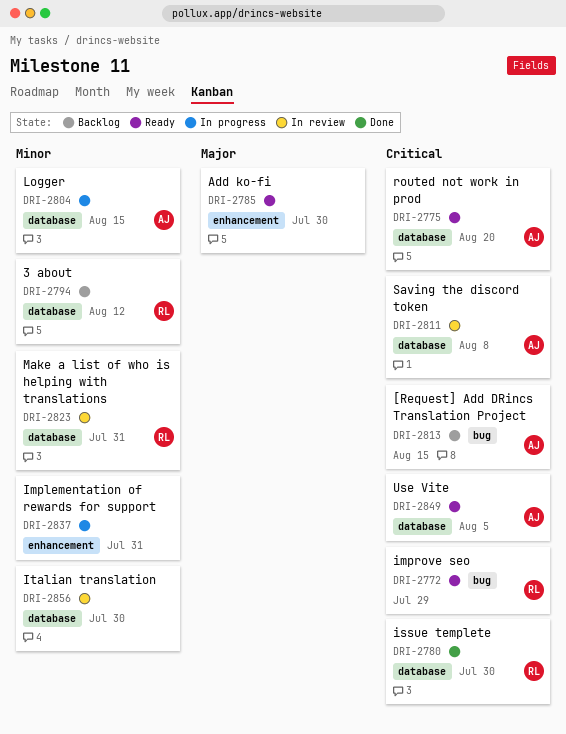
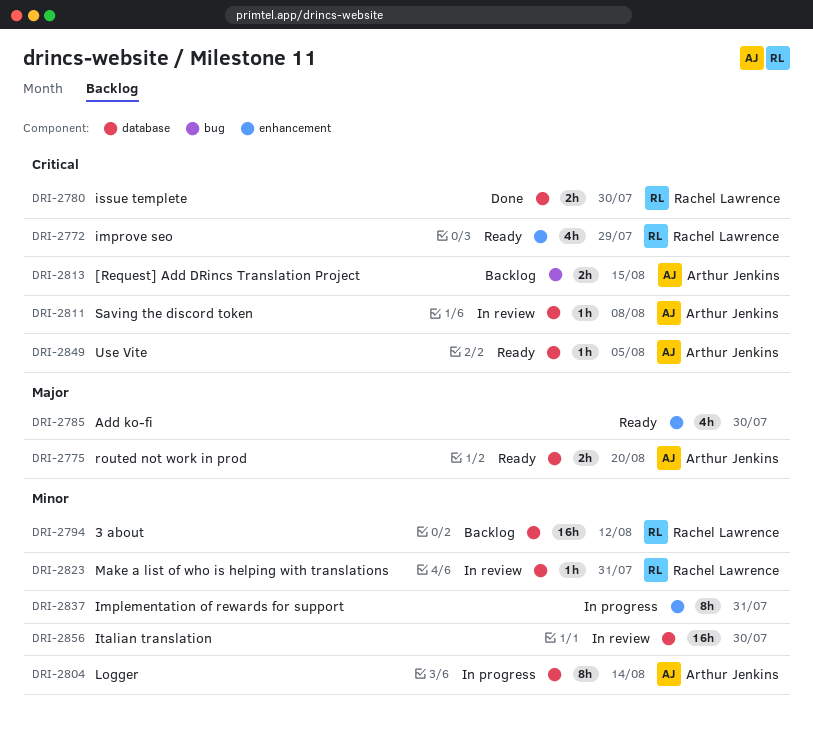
DRI-2772, label: bug -> enhancement
DRI-2775, priority: Critical -> Major
DRI-2804, due: Aug 15 -> Aug 14

